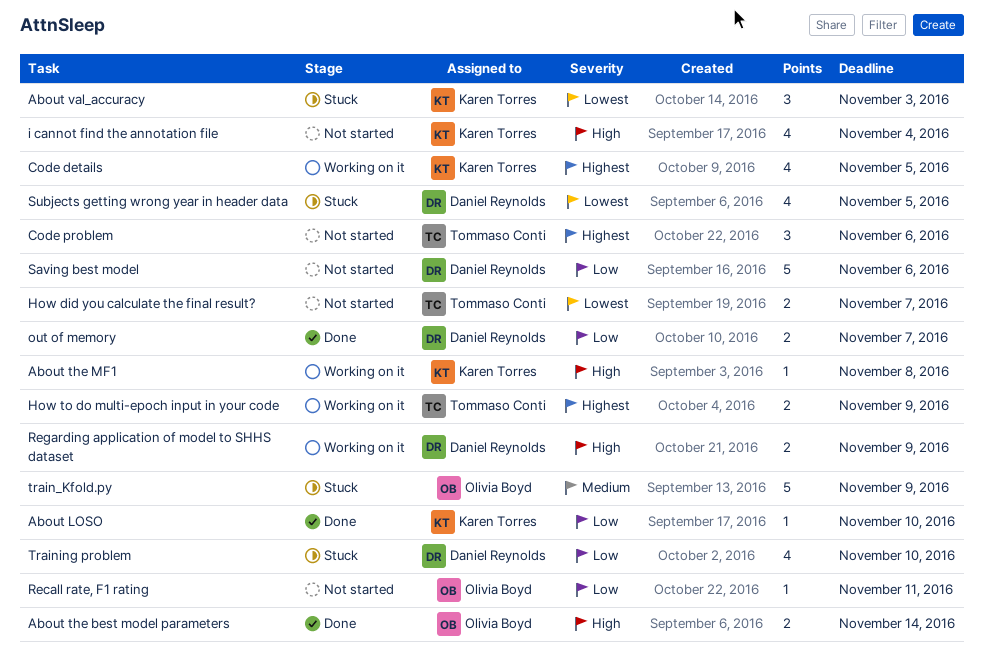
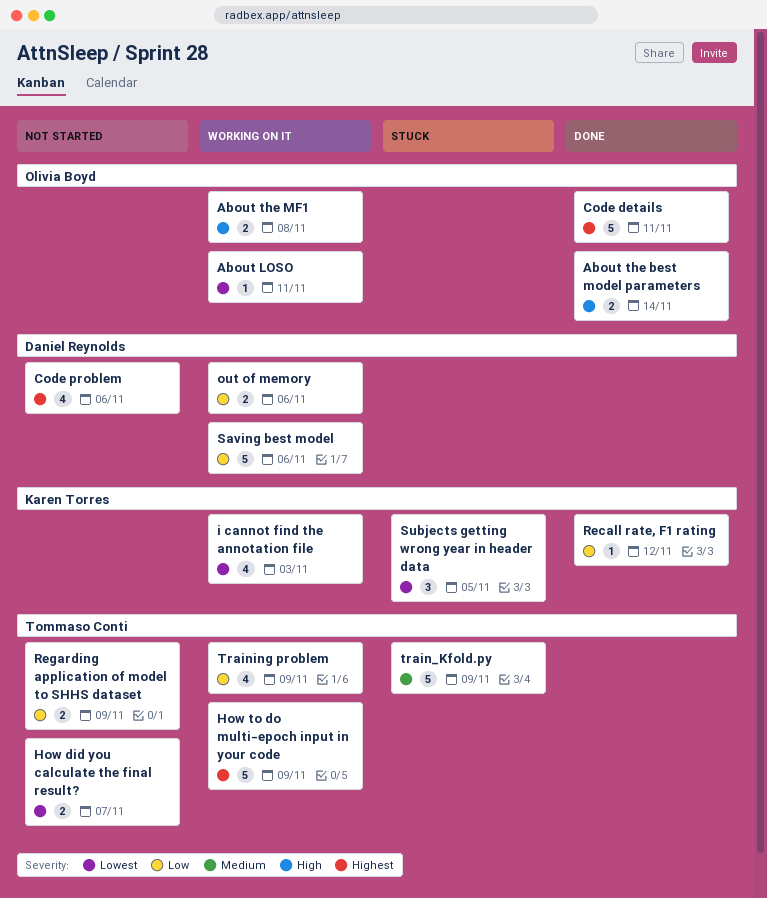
About LOSO, status: Done -> Working on it
About LOSO, owner: Karen Torres -> Olivia Boyd
About LOSO, priority: Low -> Lowest
About LOSO, due: Nov 10 -> Nov 11
About the MF1, owner: Karen Torres -> Olivia Boyd
About the MF1, estimate: 1 -> 2
About val_accuracy: present -> none
Code details, status: Working on it -> Done
Code details, owner: Karen Torres -> Olivia Boyd
Code details, estimate: 4 -> 5
Code details, due: Nov 5 -> Nov 11
Code problem, owner: Tommaso Conti -> Daniel Reynolds
Code problem, estimate: 3 -> 4
How to do multi-epoch input in your code, estimate: 2 -> 5
i cannot find the annotation file, status: Not started -> Working on it
i cannot find the annotation file, priority: High -> Lowest
i cannot find the annotation file, due: Nov 4 -> Nov 3
out of memory, status: Done -> Working on it
out of memory, due: Nov 7 -> Nov 6
Recall rate, F1 rating, status: Not started -> Done
Recall rate, F1 rating, owner: Olivia Boyd -> Karen Torres
Recall rate, F1 rating, due: Nov 11 -> Nov 12
Regarding application of model to SHHS dataset, status: Working on it -> Not started
Regarding application of model to SHHS dataset, owner: Daniel Reynolds -> Tommaso Conti
Regarding application of model to SHHS dataset, priority: High -> Low
Saving best model, status: Not started -> Working on it
Subjects getting wrong year in header data, owner: Daniel Reynolds -> Karen Torres
Subjects getting wrong year in header data, estimate: 4 -> 3
train_Kfold.py, owner: Olivia Boyd -> Tommaso Conti
Training problem, status: Stuck -> Working on it
Training problem, owner: Daniel Reynolds -> Tommaso Conti
Training problem, due: Nov 10 -> Nov 9

